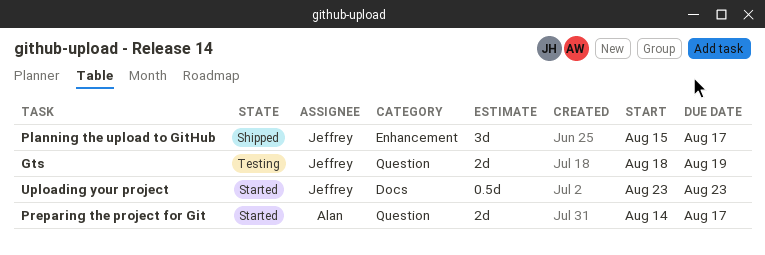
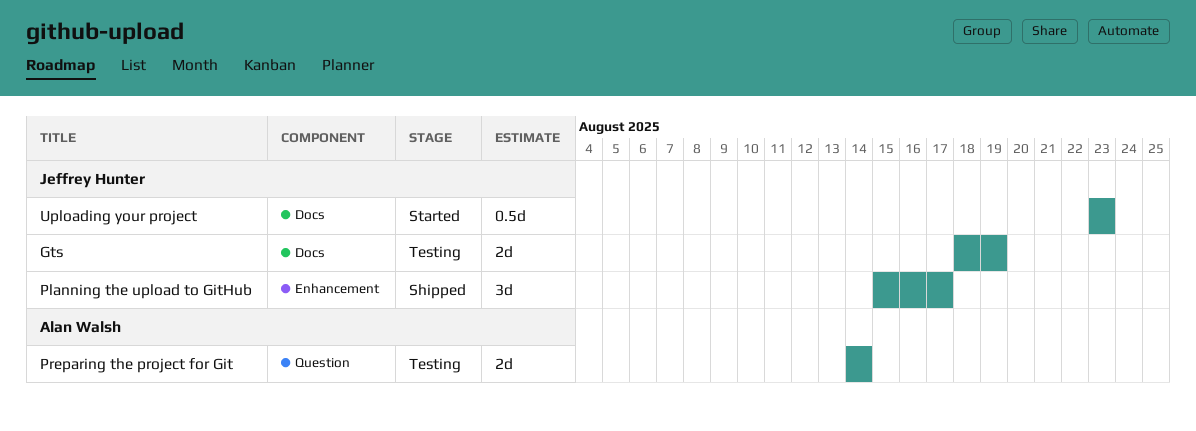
Gts, label: Question -> Docs
Preparing the project for Git, status: Started -> Testing
Preparing the project for Git, due: Aug 17 -> Aug 14

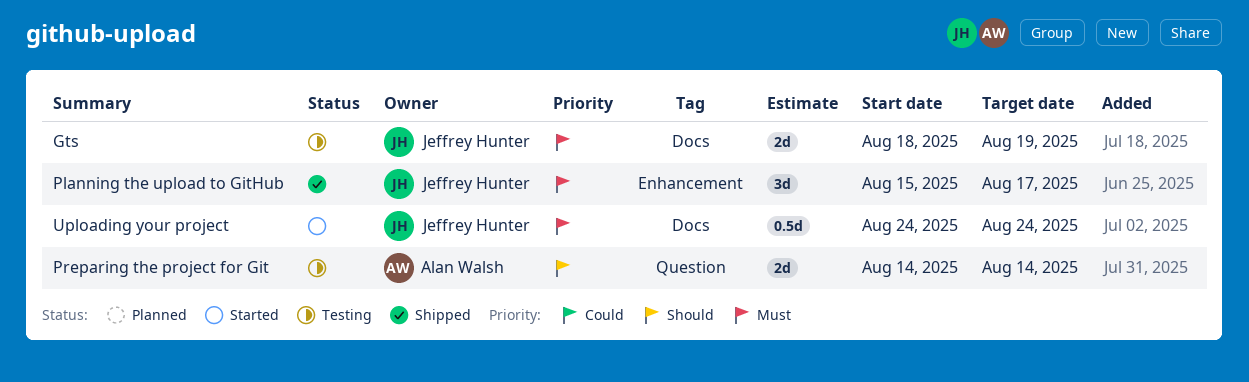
Uploading your project, start: Aug 23 -> Aug 24
Uploading your project, due: Aug 23 -> Aug 24

